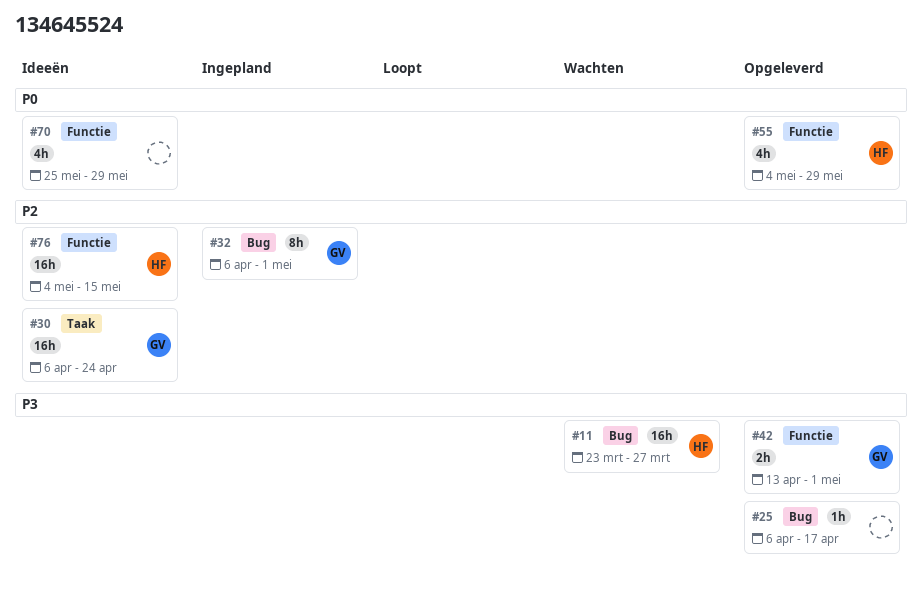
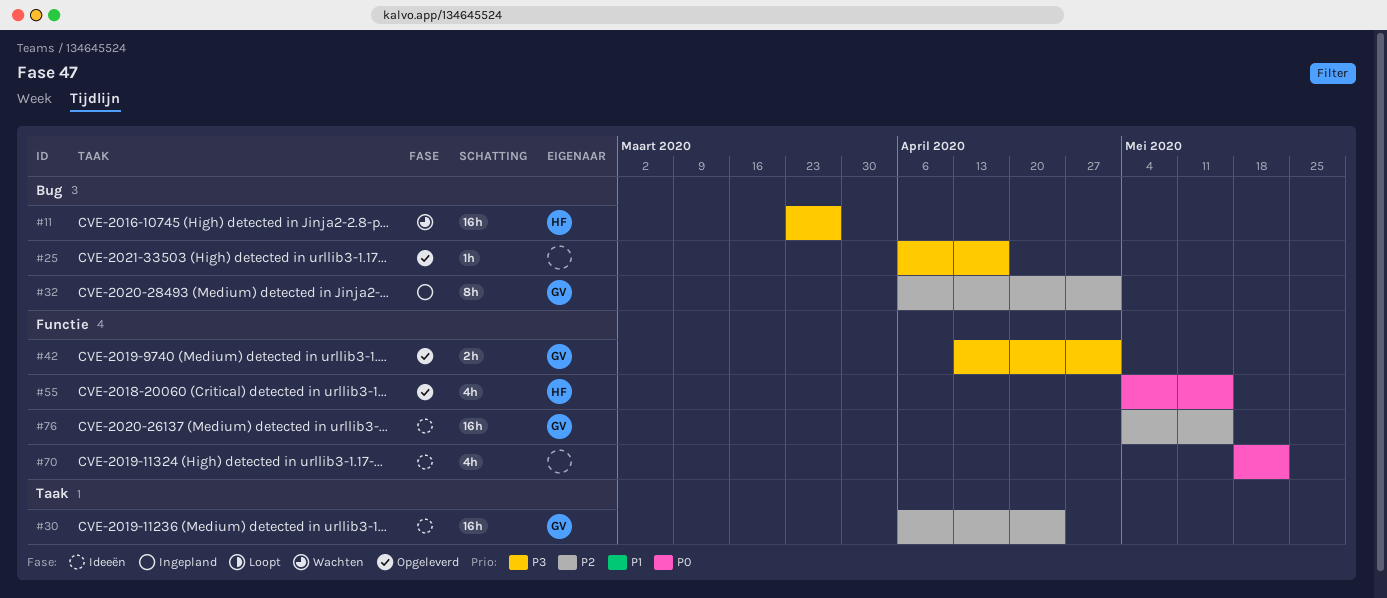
#55, due: May 29 -> May 15
#70, start: May 25 -> May 18
#70, due: May 29 -> May 22
#76, owner: HF -> GV

